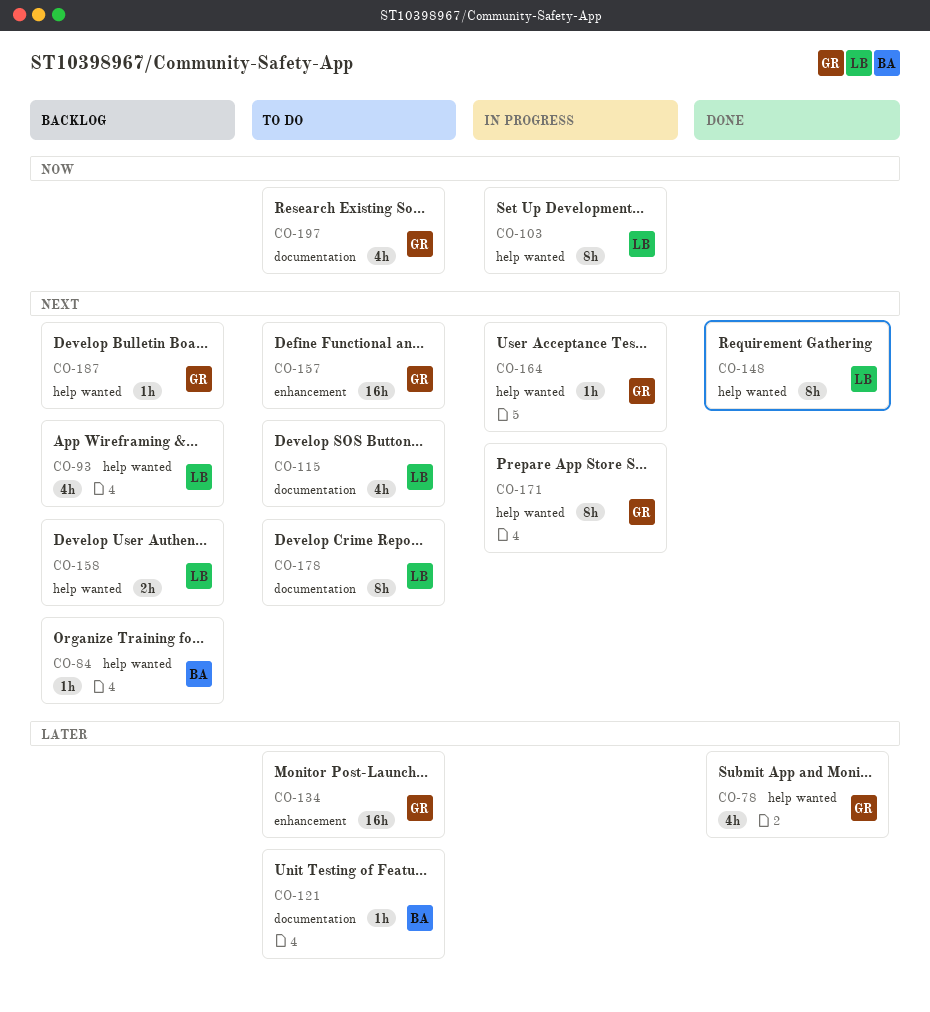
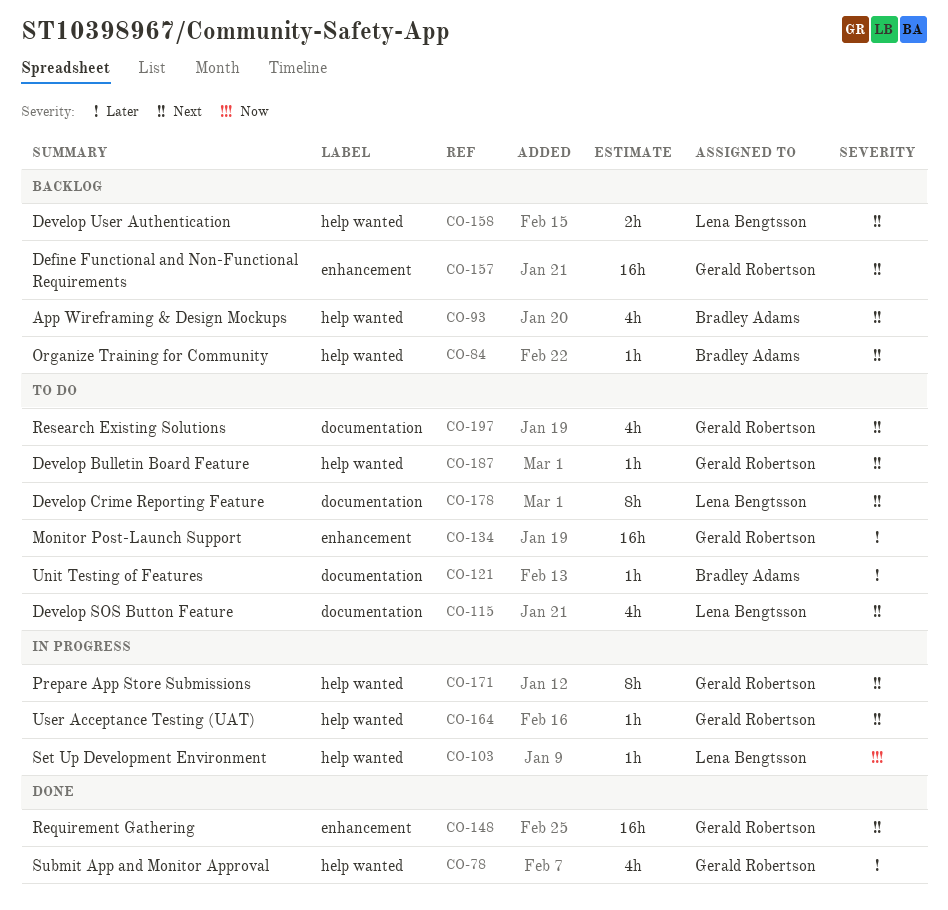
CO-93, owner: Lena Bengtsson -> Bradley Adams
CO-103, estimate: 8h -> 1h
CO-148, owner: Lena Bengtsson -> Gerald Robertson
CO-148, label: help wanted -> enhancement
CO-148, estimate: 8h -> 16h
CO-157, status: To do -> Backlog
CO-187, status: Backlog -> To do
CO-197, priority: Now -> Next

